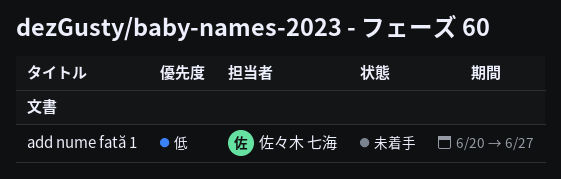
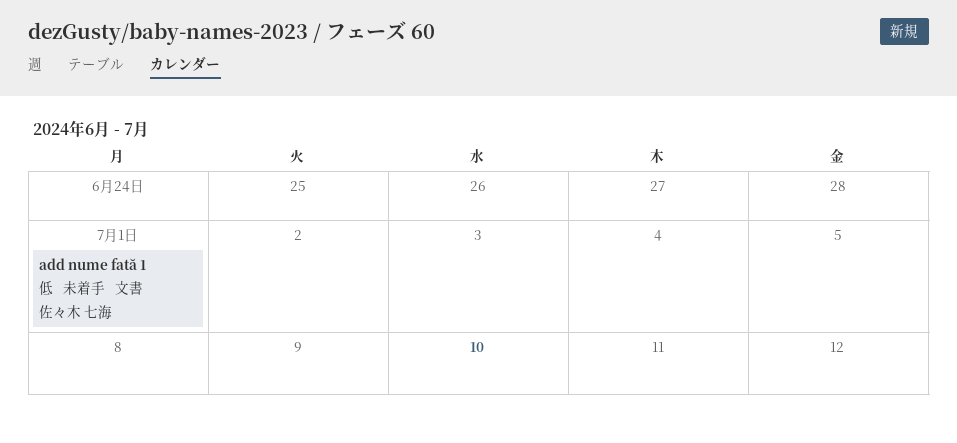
add nume fată 1, due: Jun 27 -> Jul 1

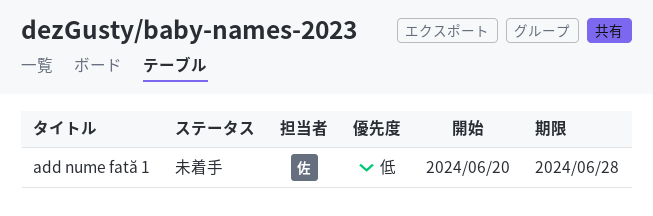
add nume fată 1, due: Jul 1 -> Jun 28

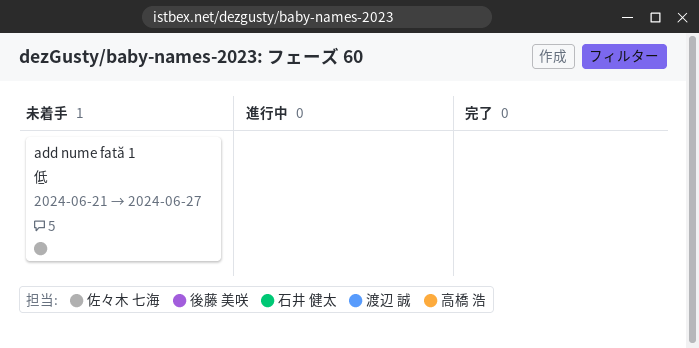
add nume fată 1, start: Jun 20 -> Jun 21
add nume fată 1, due: Jun 28 -> Jun 27

